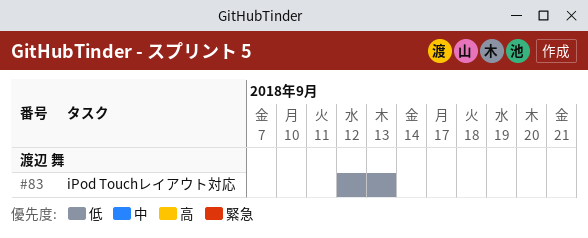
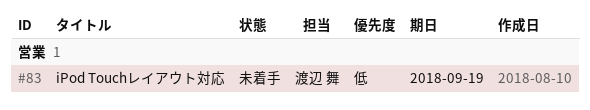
#83, due: Sep 13 -> Sep 19

